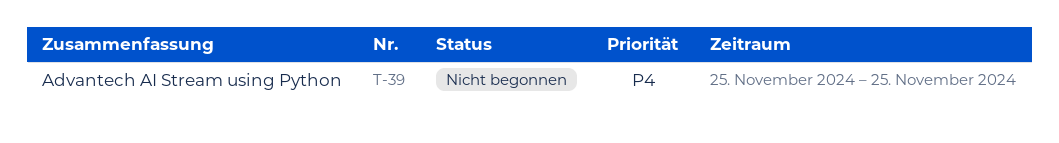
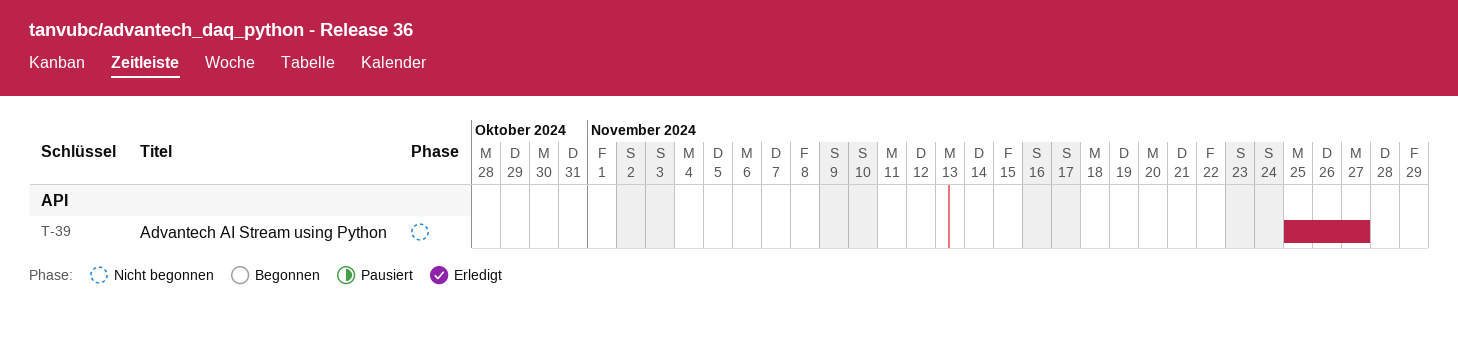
T-39, due: Nov 25 -> Nov 27

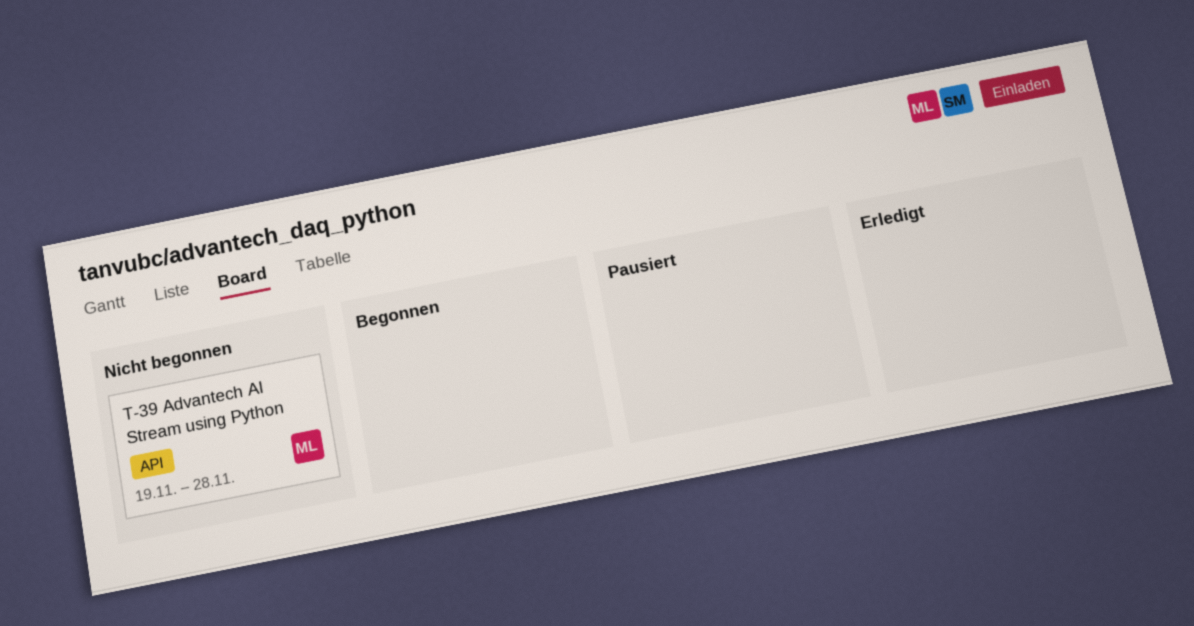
T-39, start: Nov 25 -> Nov 19
T-39, due: Nov 27 -> Nov 28

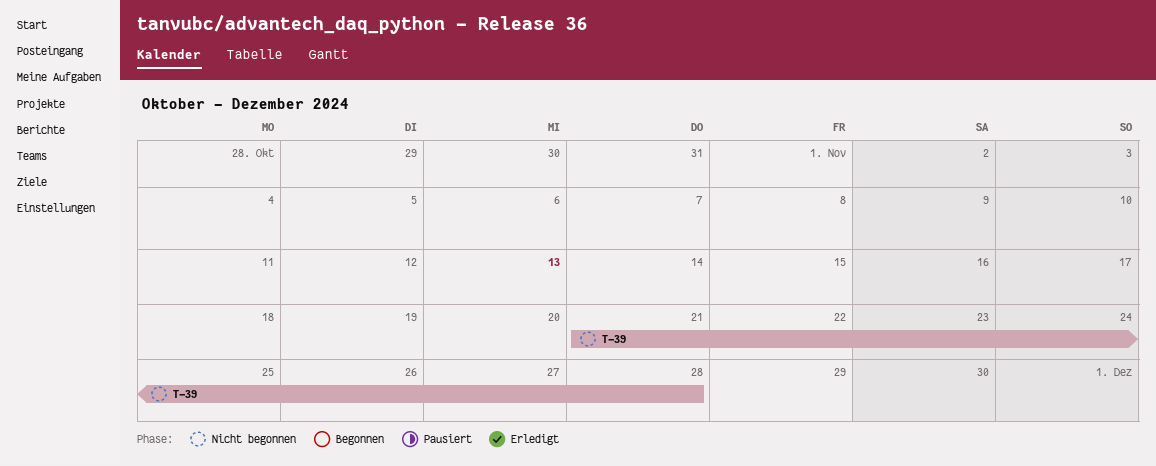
T-39, start: Nov 19 -> Nov 21

